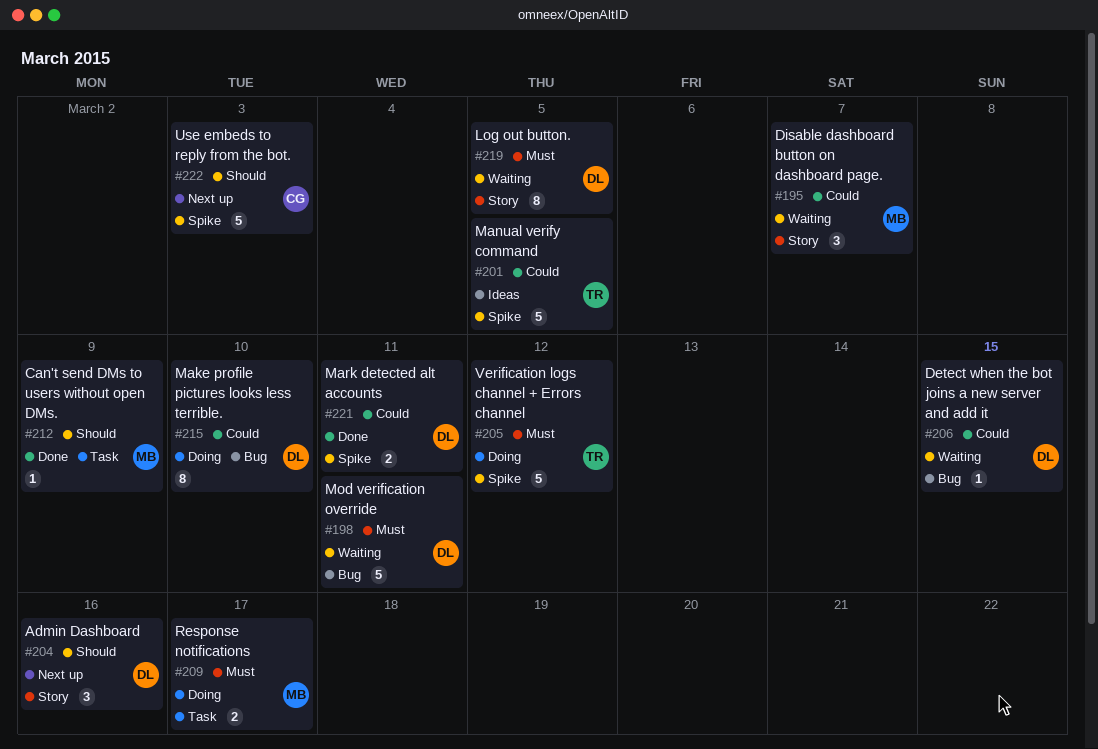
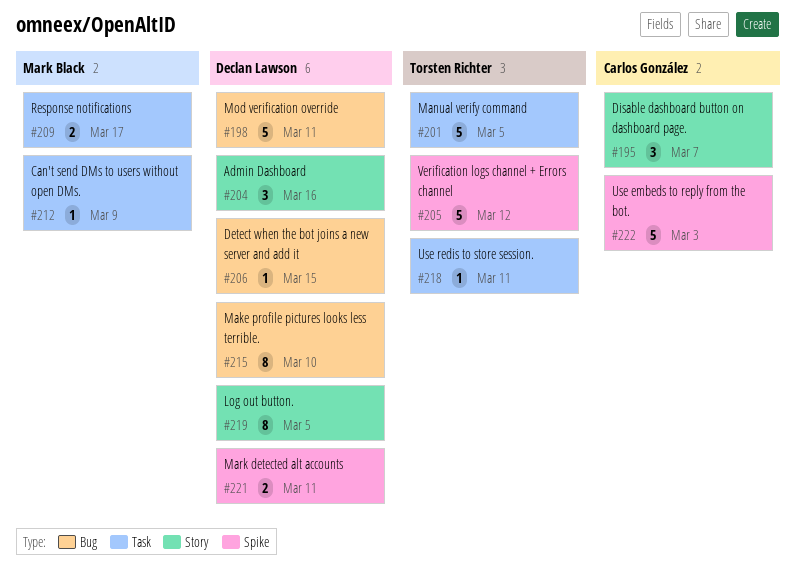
#195, owner: Mark Black -> Carlos González
#201, label: Spike -> Task
#218: none -> present

